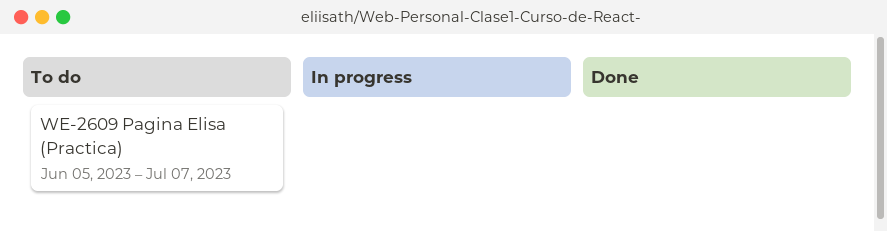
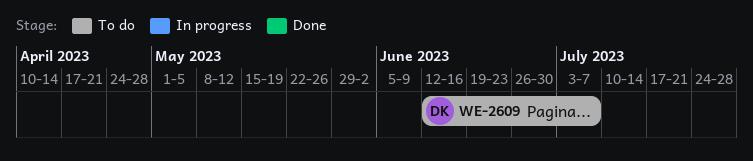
WE-2609, start: Jun 5 -> Jun 12

